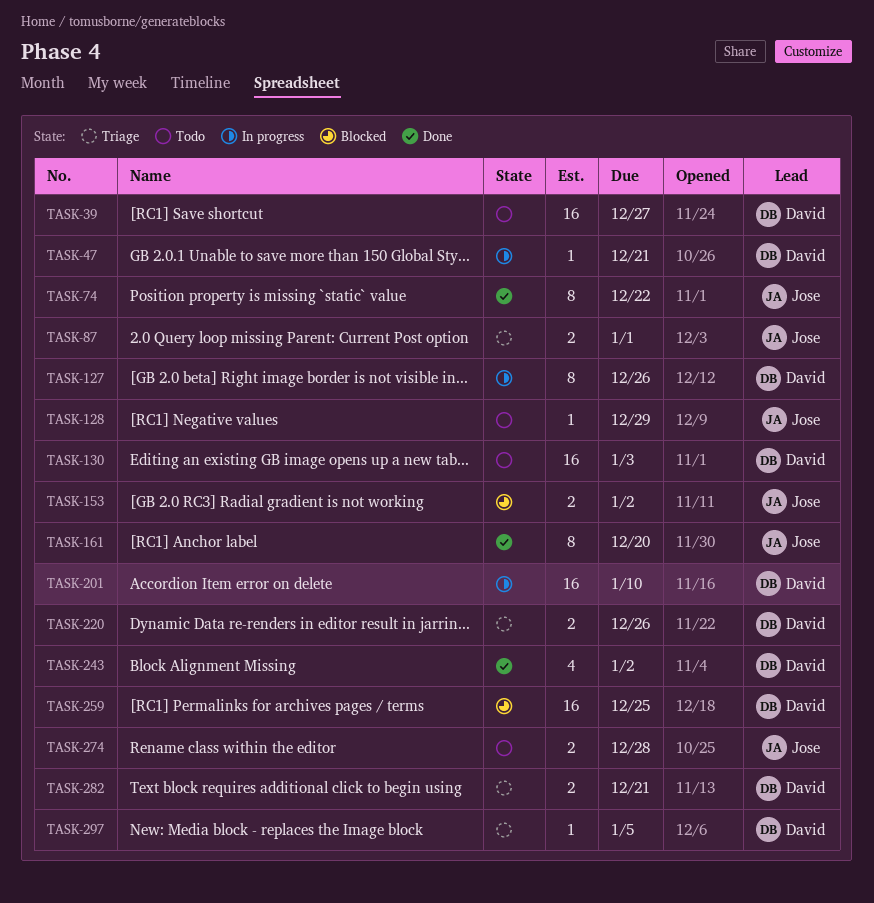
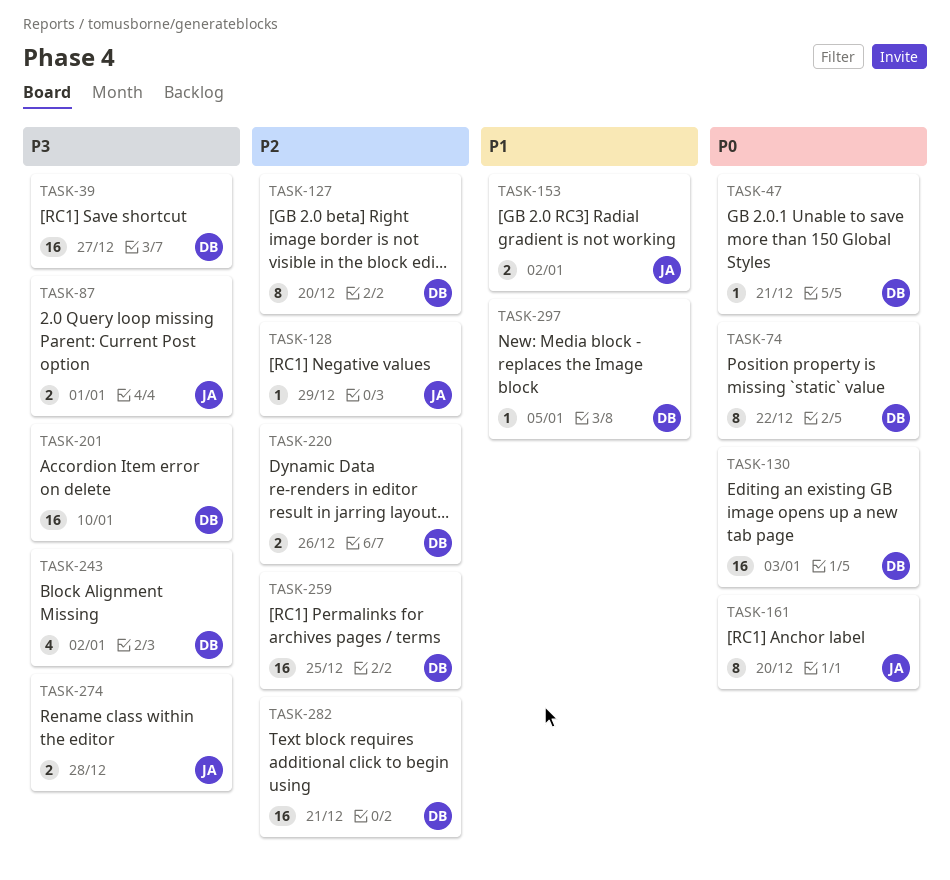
TASK-74, owner: Jose -> David
TASK-127, due: Dec 26 -> Dec 20
TASK-282, estimate: 2 -> 16

